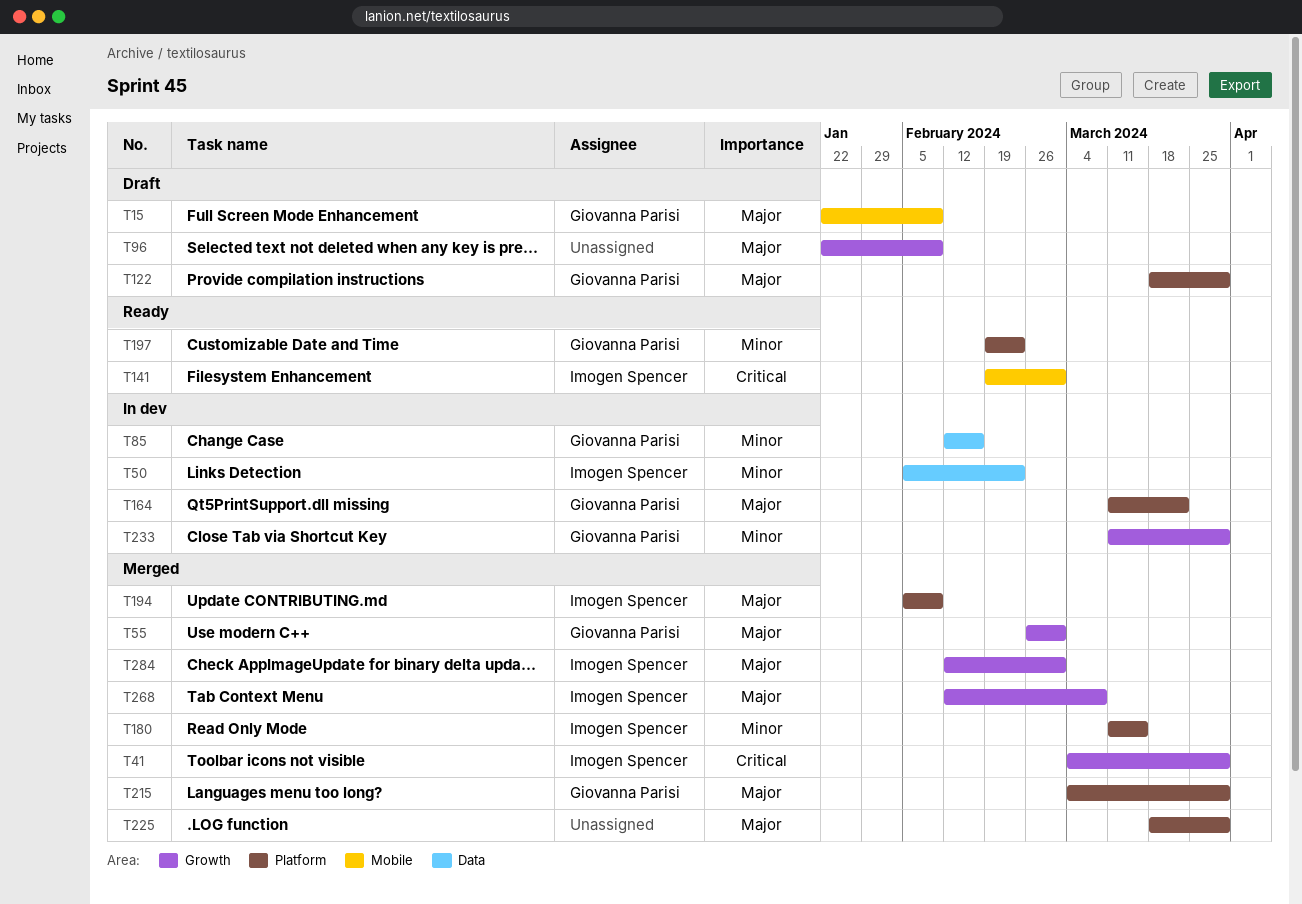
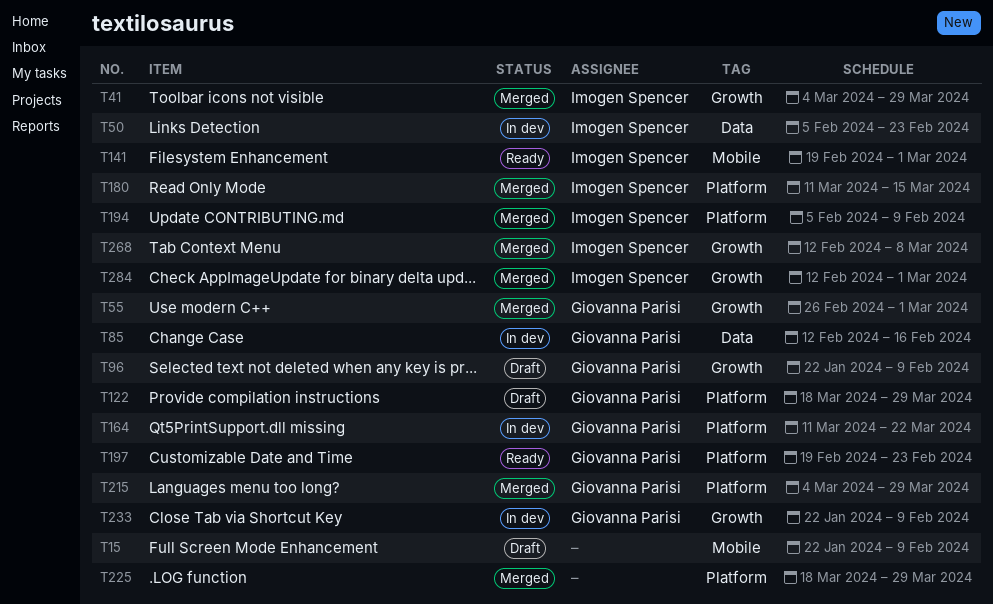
T15, owner: Giovanna Parisi -> none
T96, owner: none -> Giovanna Parisi
T233, start: Mar 11 -> Jan 22
T233, due: Mar 29 -> Feb 9

